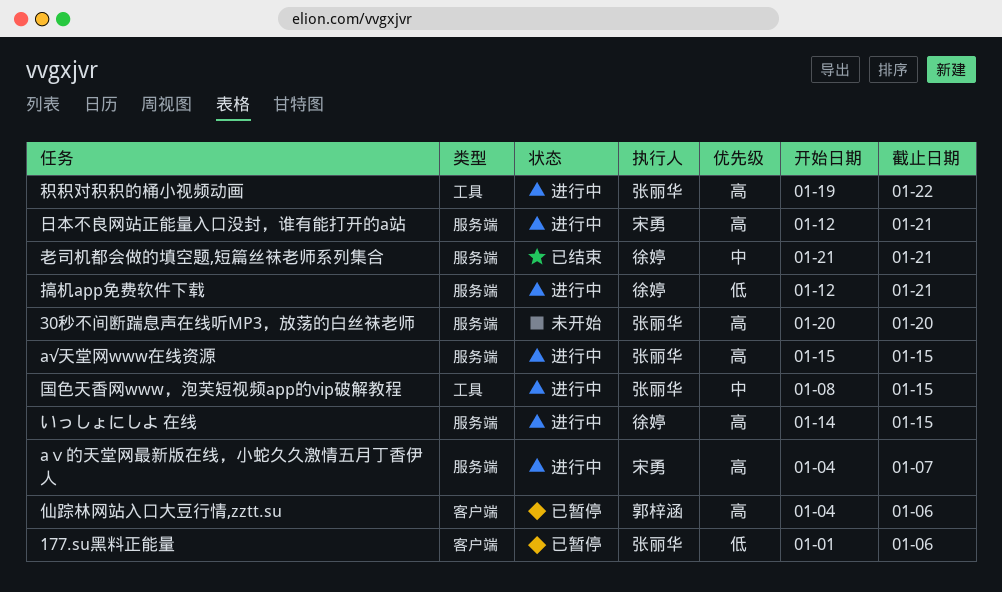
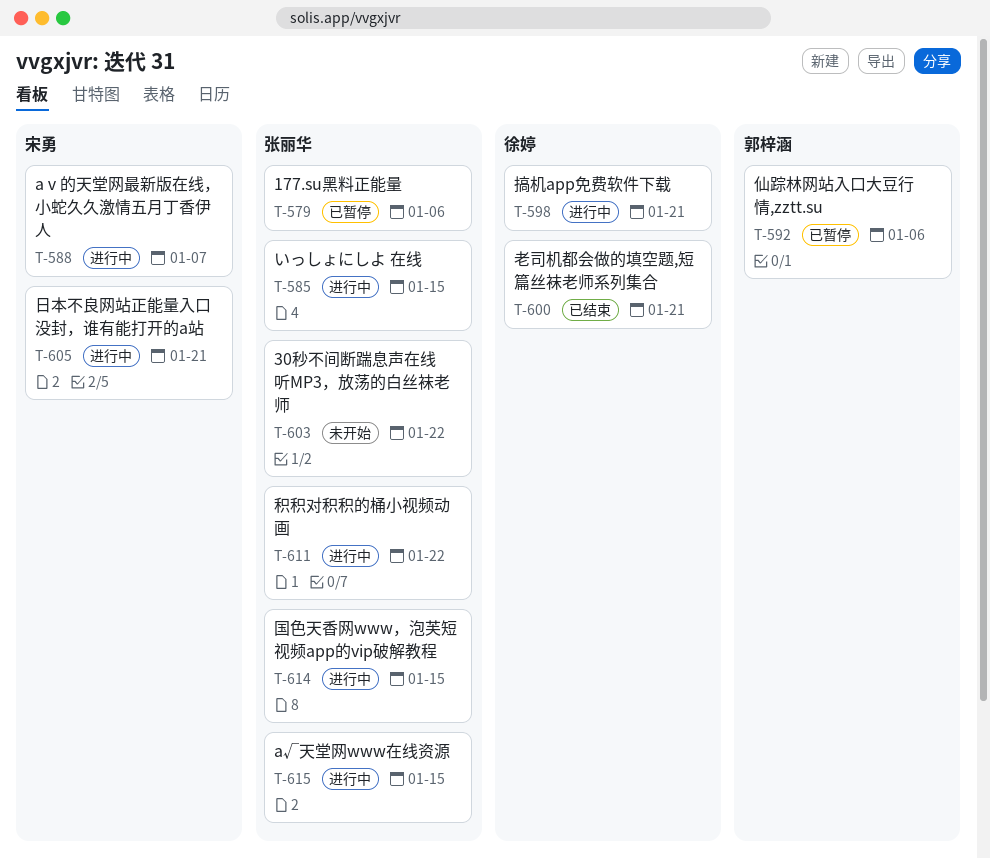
30秒不间断踹息声在线听MP3，放荡的白丝袜老师, due: Jan 20 -> Jan 22
いっしょにしよ 在线, owner: 徐婷 -> 张丽华

